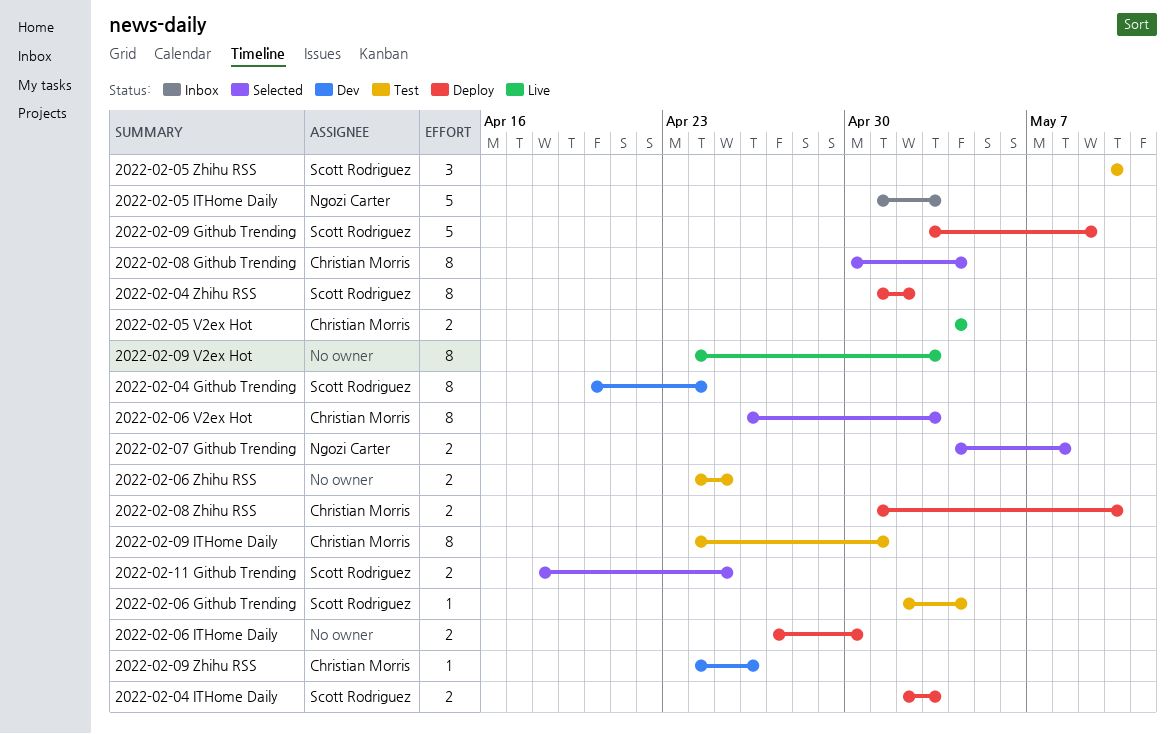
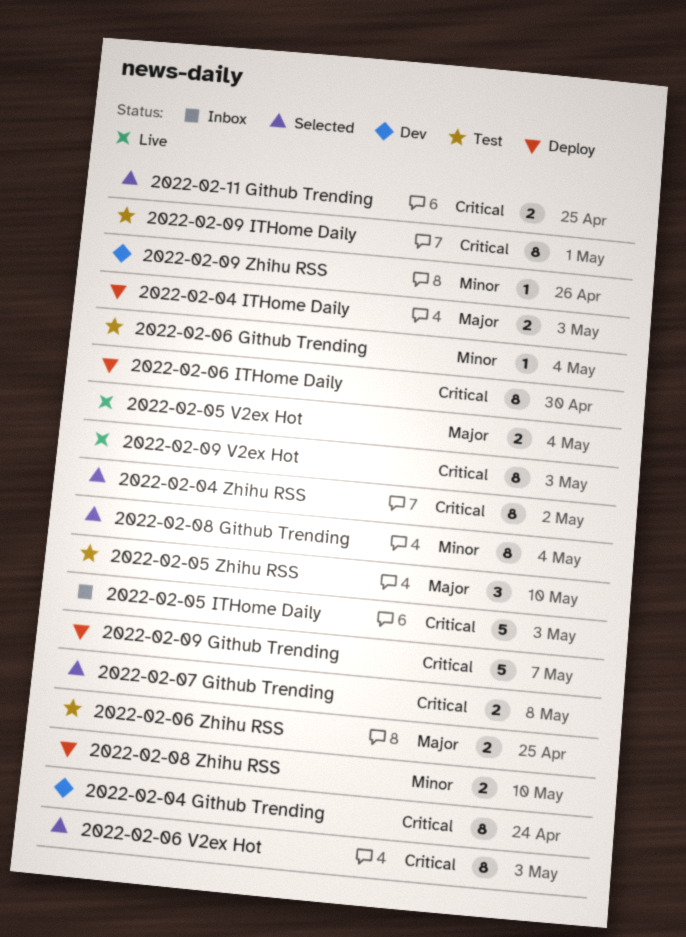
2022-02-04 Zhihu RSS, status: Deploy -> Selected
2022-02-06 ITHome Daily, estimate: 2 -> 8
2022-02-09 Github Trending, due: May 9 -> May 7

